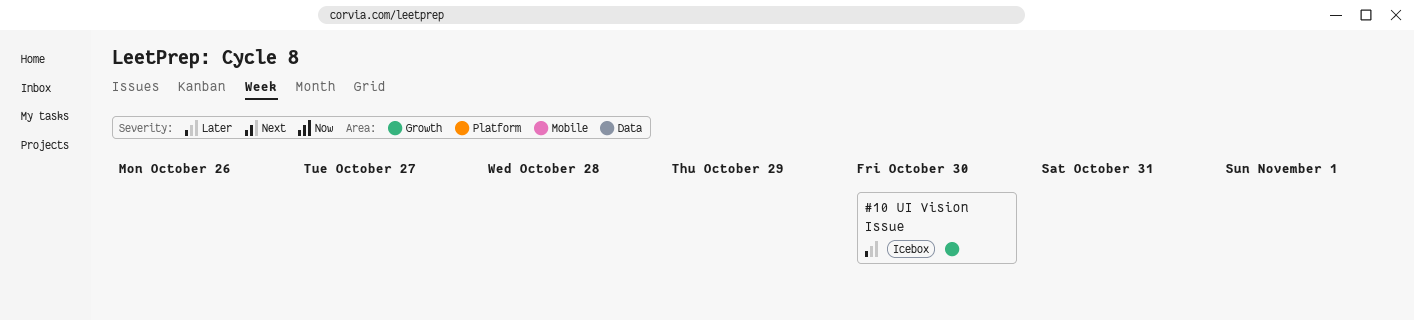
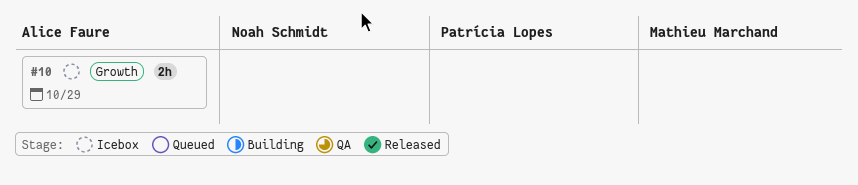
#10, due: Oct 30 -> Oct 29

